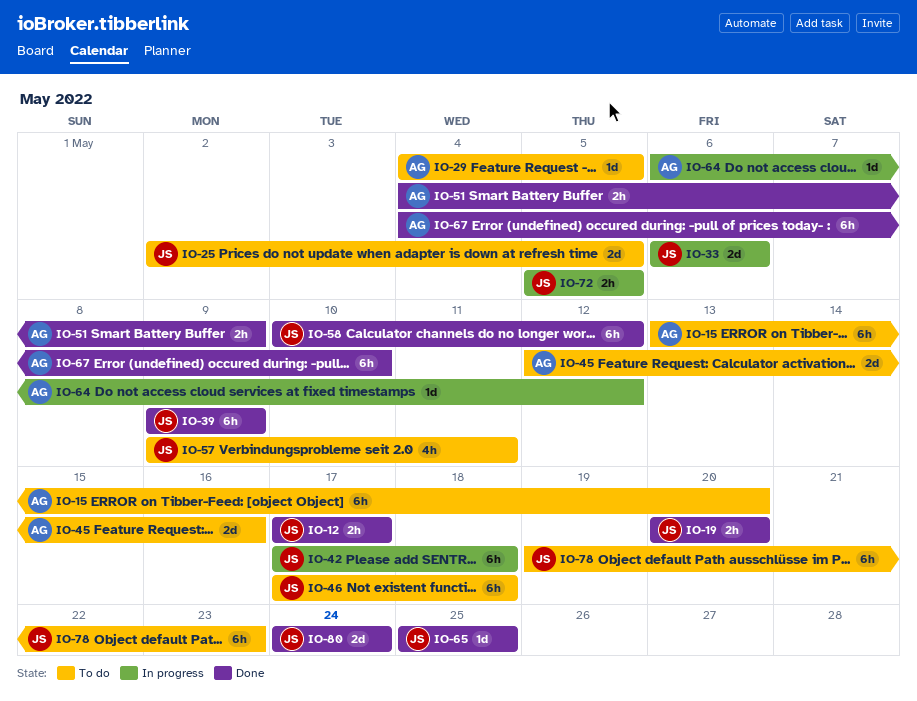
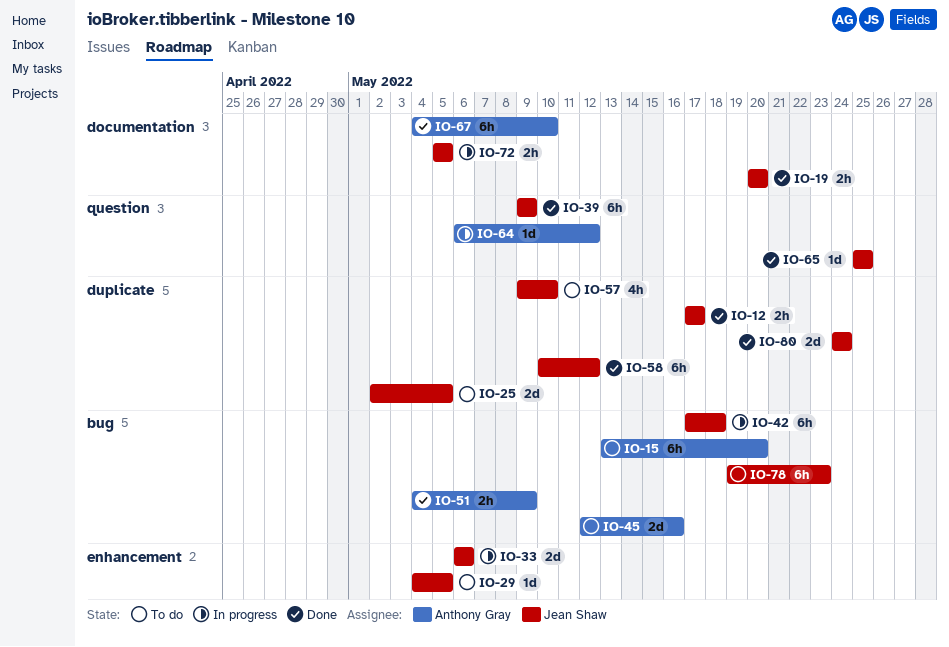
IO-29, owner: Anthony Gray -> Jean Shaw
IO-46: present -> none
IO-57, due: May 11 -> May 10

